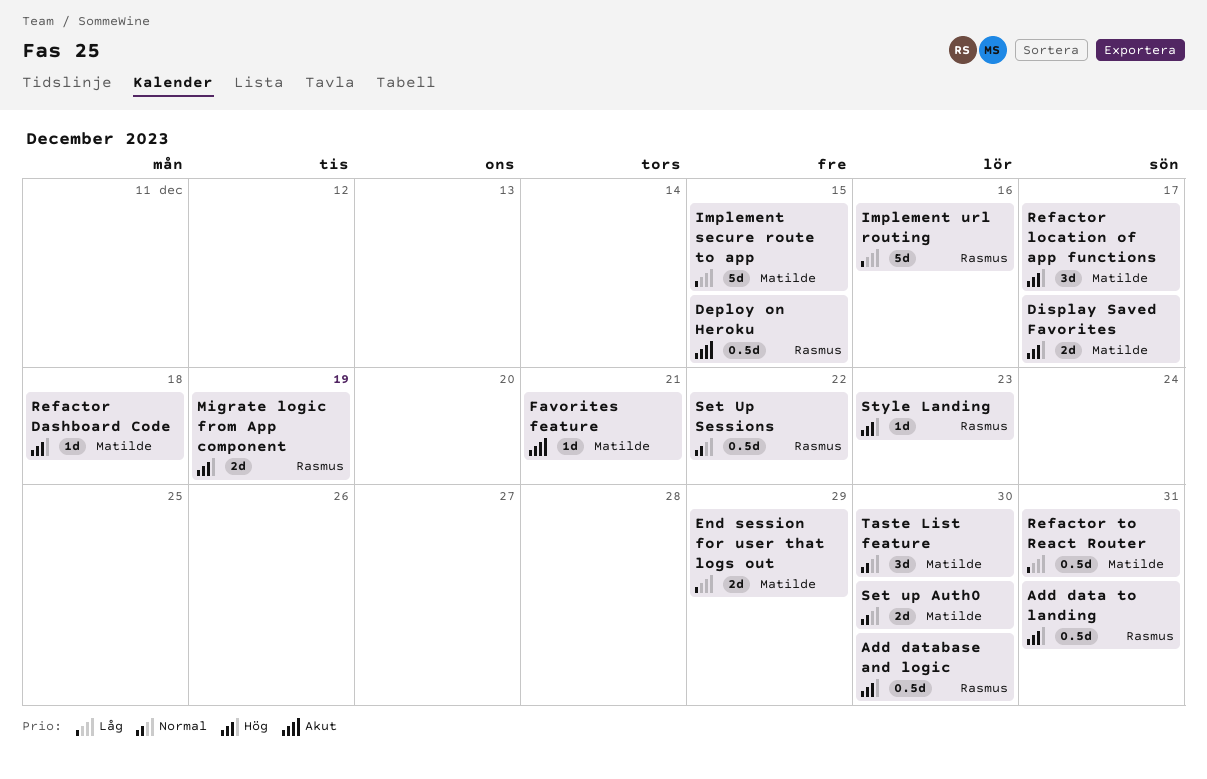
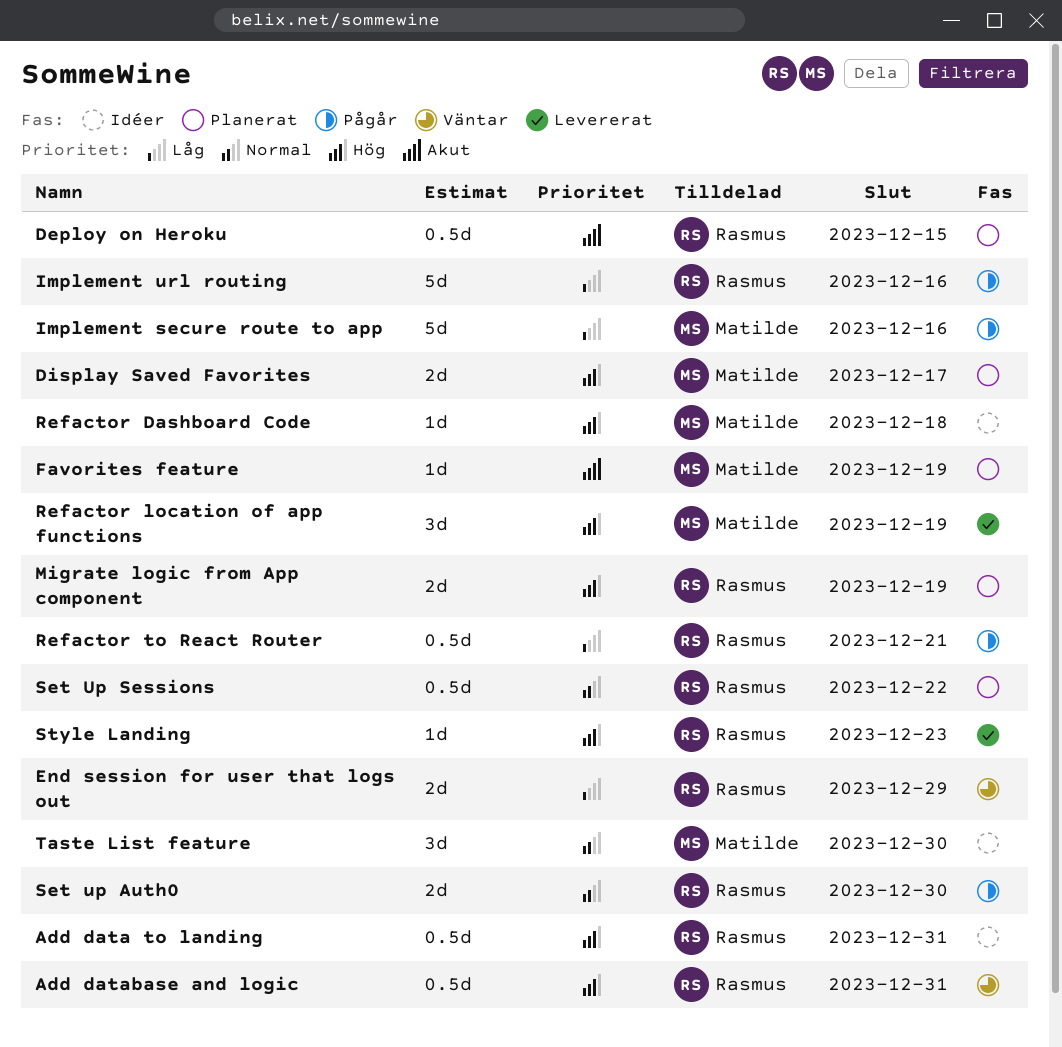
Add database and logic, due: Dec 30 -> Dec 31
End session for user that logs out, owner: Matilde -> Rasmus
Favorites feature, due: Dec 21 -> Dec 19
Implement secure route to app, due: Dec 15 -> Dec 16
Refactor location of app functions, due: Dec 17 -> Dec 19
Refactor to React Router, owner: Matilde -> Rasmus
Refactor to React Router, due: Dec 31 -> Dec 21
Set up Auth0, owner: Matilde -> Rasmus

